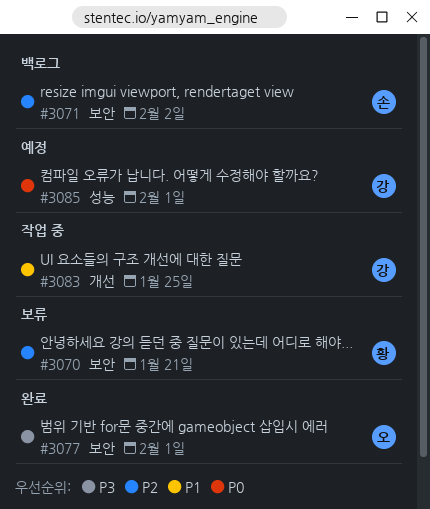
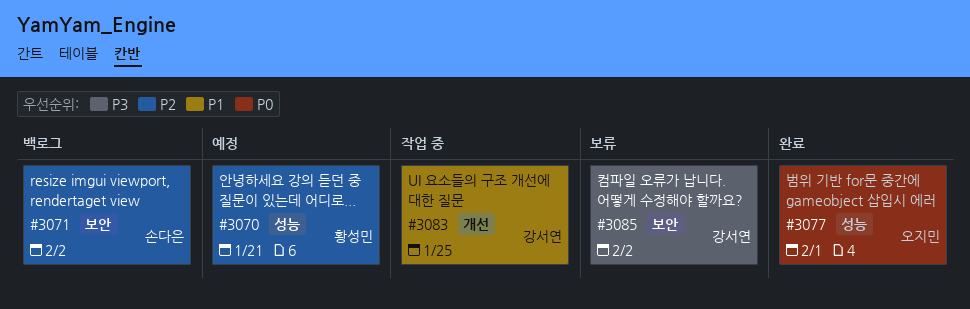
#3070, status: 보류 -> 예정
#3070, label: 보안 -> 성능
#3077, priority: P3 -> P0
#3077, label: 보안 -> 성능
#3085, status: 예정 -> 보류
#3085, priority: P0 -> P3
#3085, label: 성능 -> 보안
#3085, due: Feb 1 -> Feb 2

